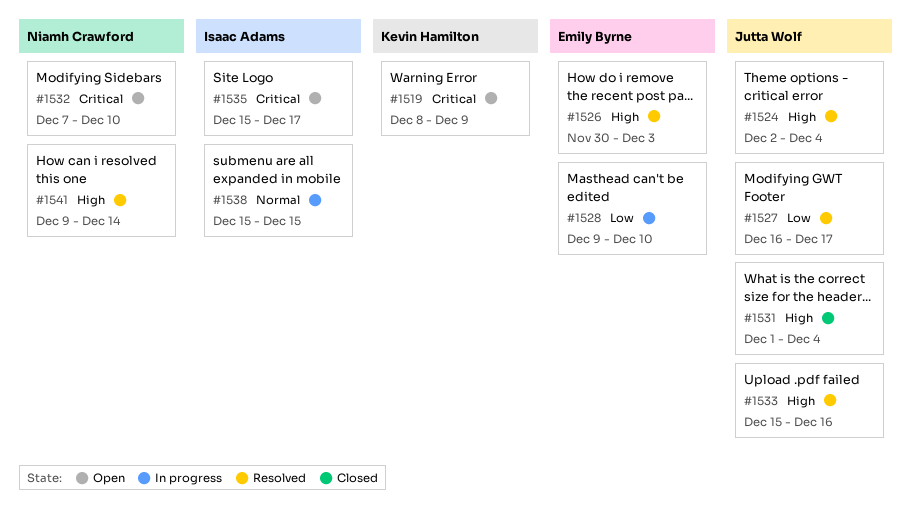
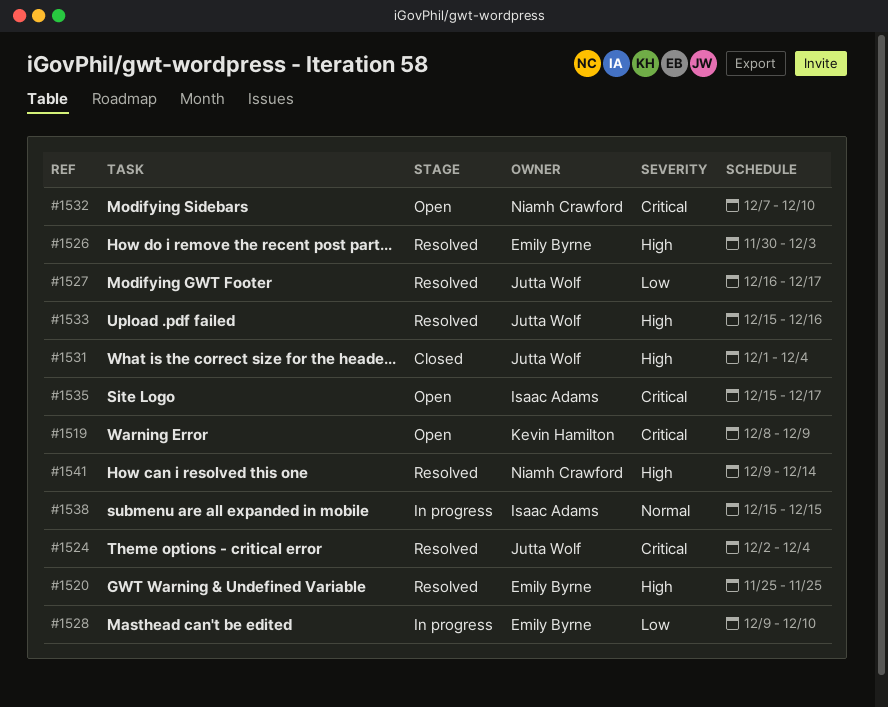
#1520: none -> present
#1524, priority: High -> Critical

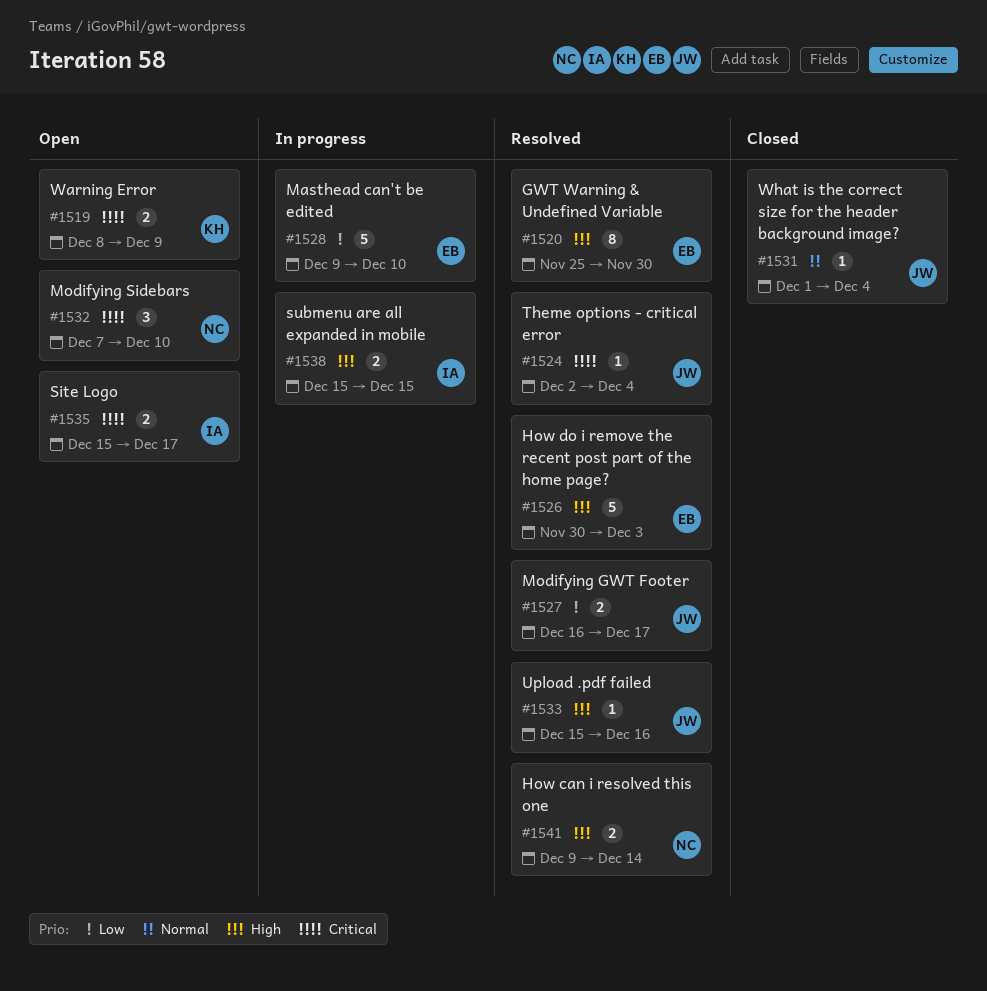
#1520, due: Nov 25 -> Nov 30
#1531, priority: High -> Normal
#1538, priority: Normal -> High

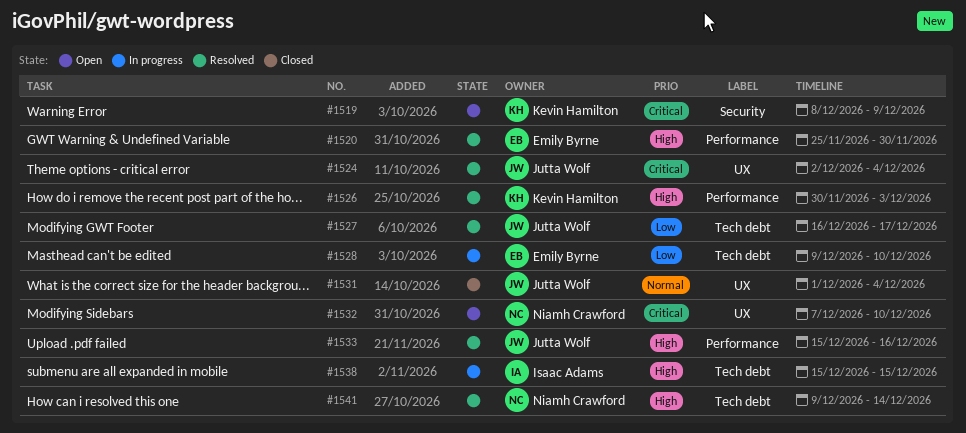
#1526, owner: Emily Byrne -> Kevin Hamilton
#1535: present -> none

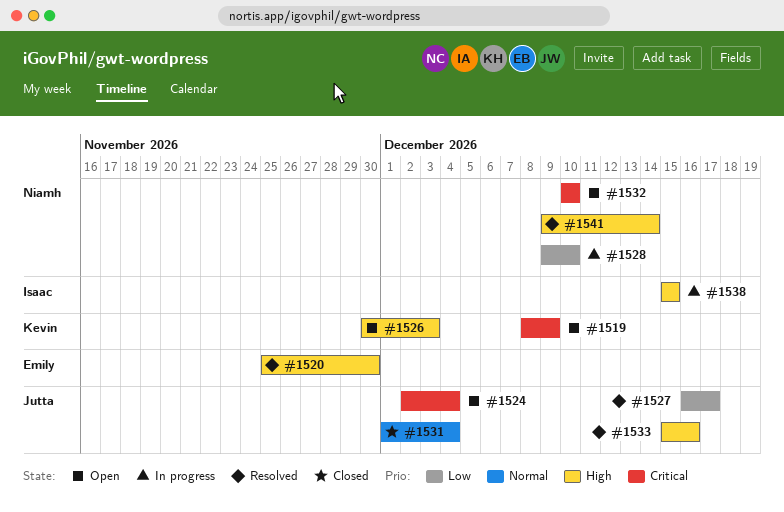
#1524, status: Resolved -> Open
#1526, status: Resolved -> Open
#1528, owner: Emily Byrne -> Niamh Crawford
#1532, start: Dec 7 -> Dec 10

